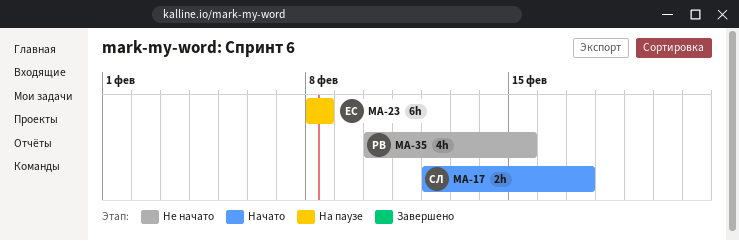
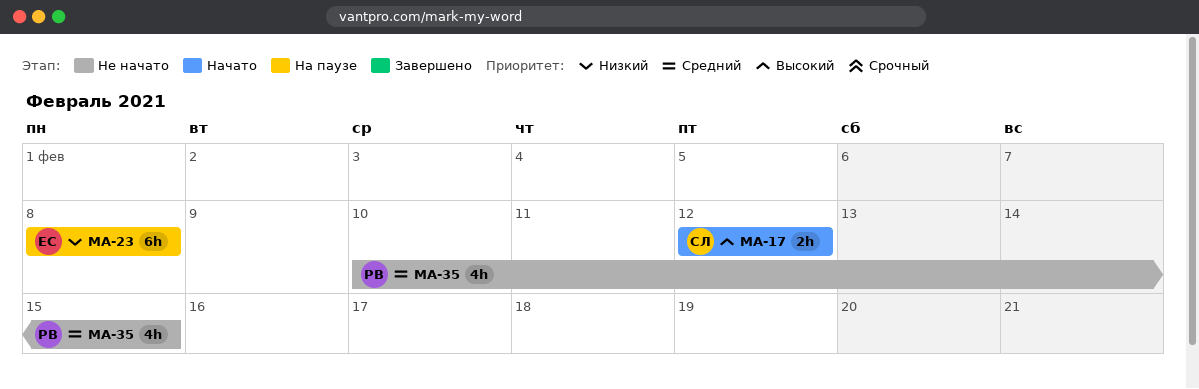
MA-17, due: Feb 17 -> Feb 12

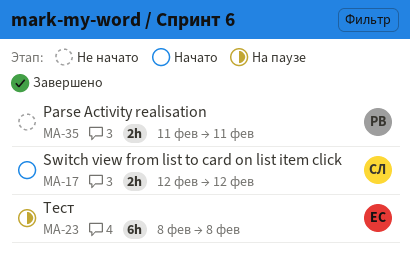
MA-35, estimate: 4h -> 2h
MA-35, start: Feb 10 -> Feb 11
MA-35, due: Feb 15 -> Feb 11

